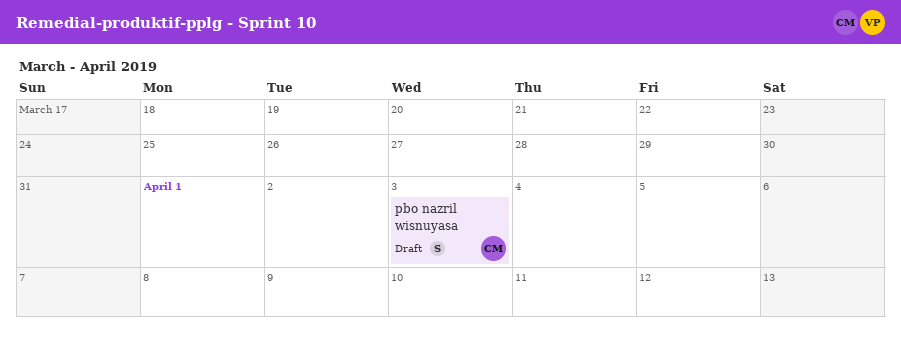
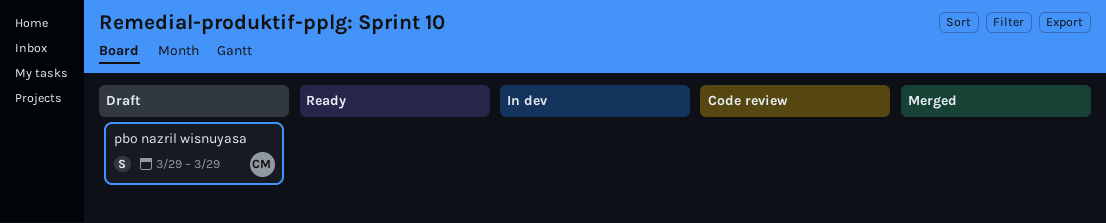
pbo nazril wisnuyasa, due: Apr 3 -> Mar 29

